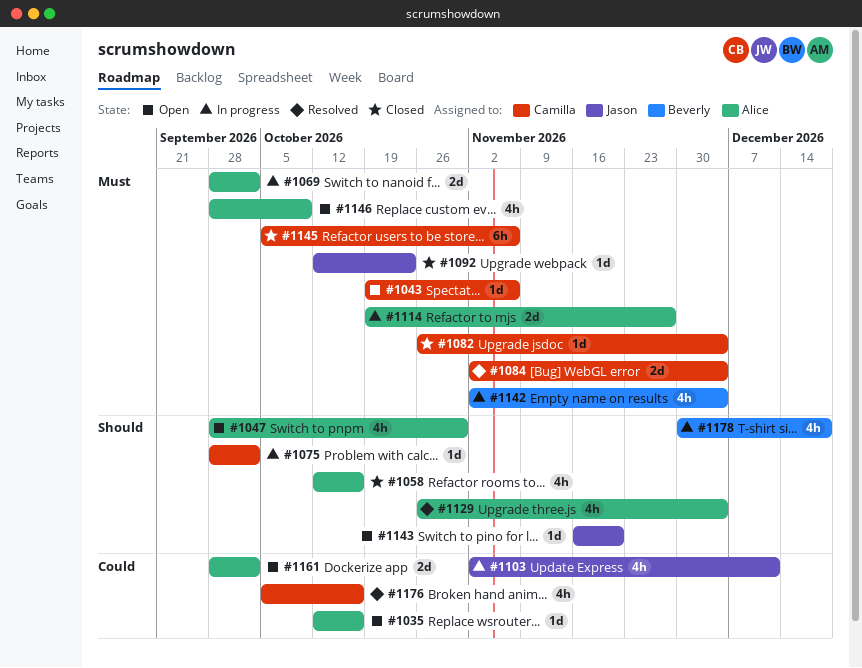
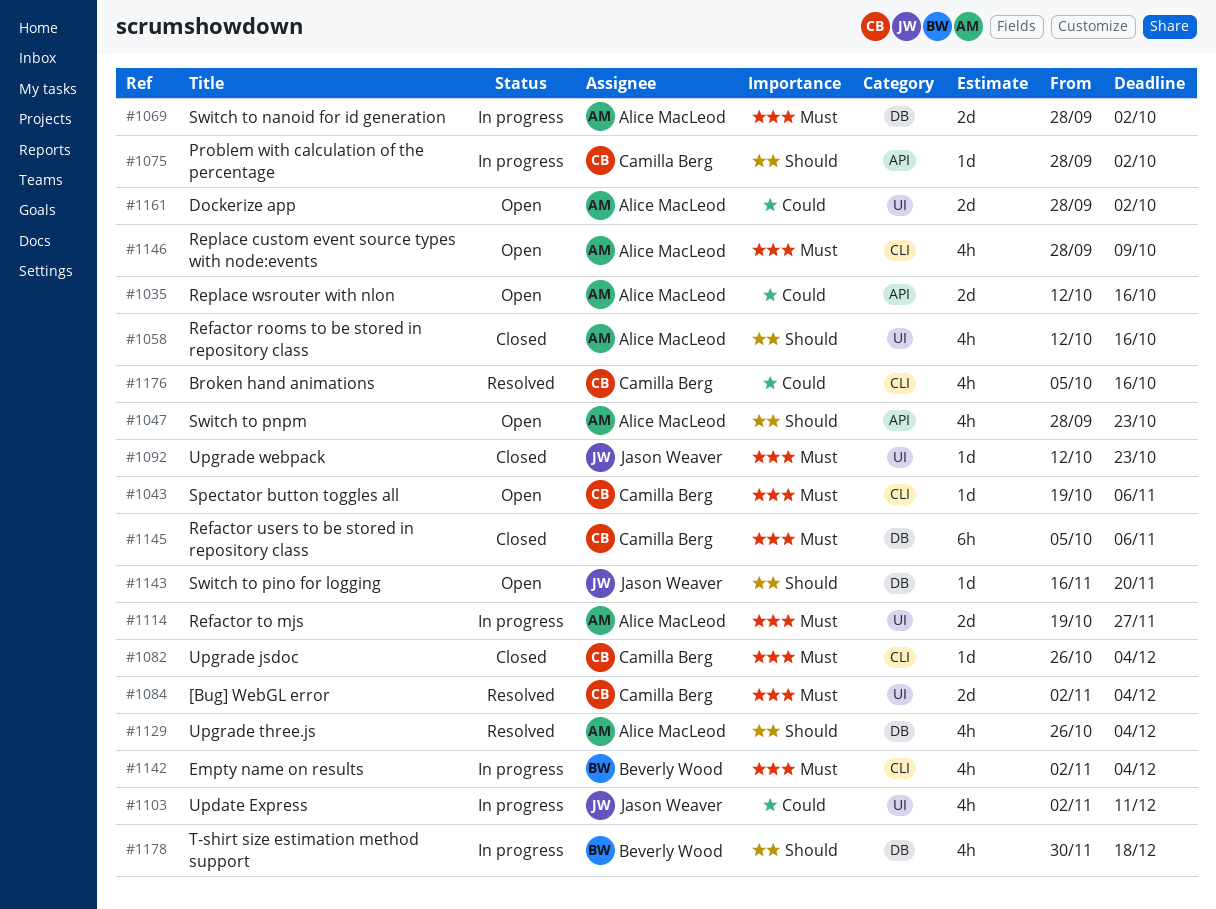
#1035, estimate: 1d -> 2d
#1047, due: Oct 30 -> Oct 23

